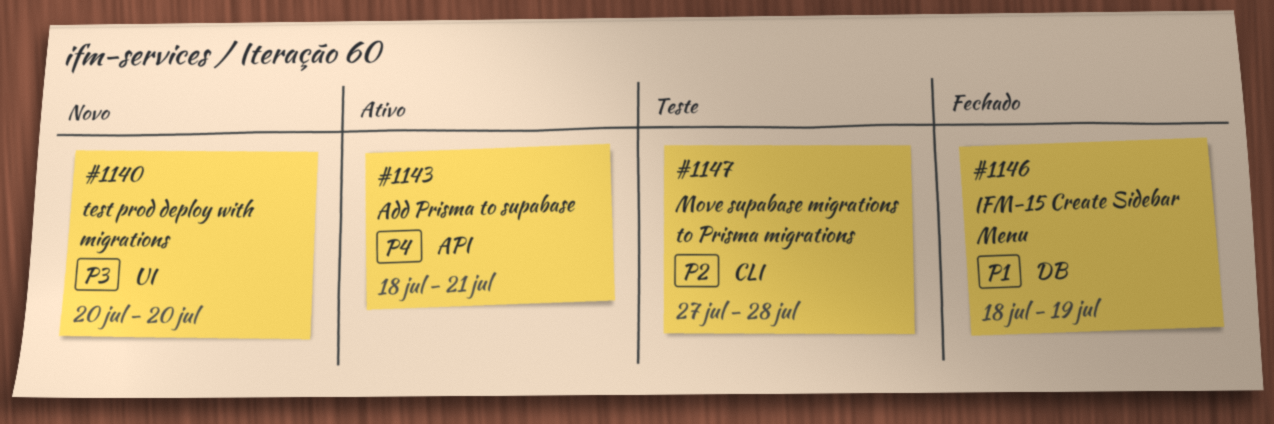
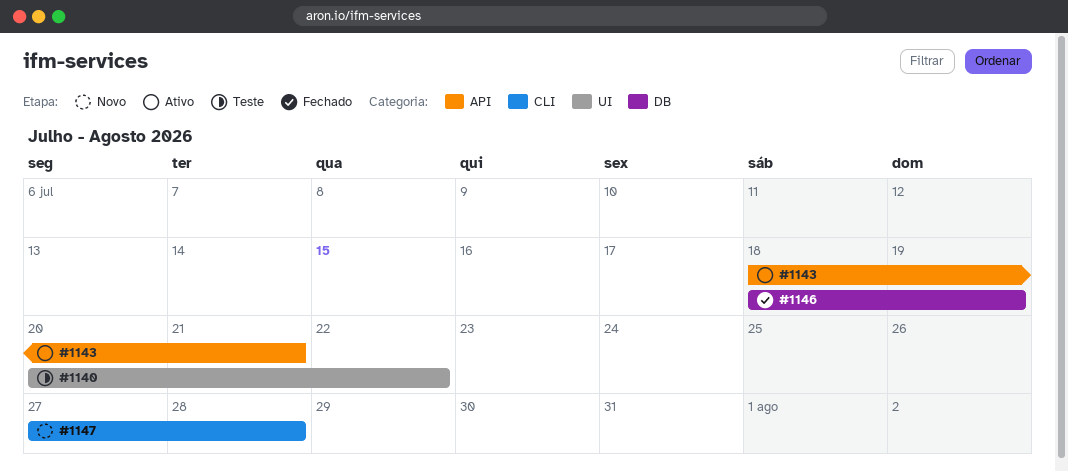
#1140, status: Novo -> Teste
#1140, due: Jul 20 -> Jul 22
#1147, status: Teste -> Novo

